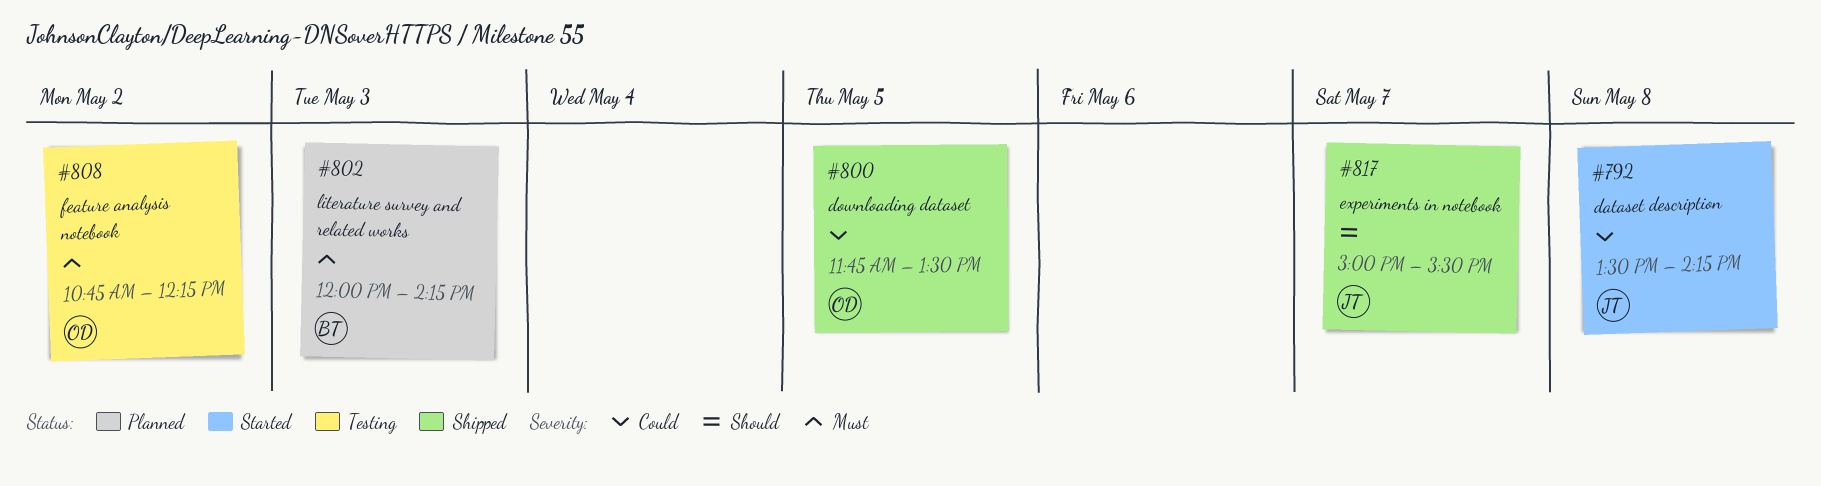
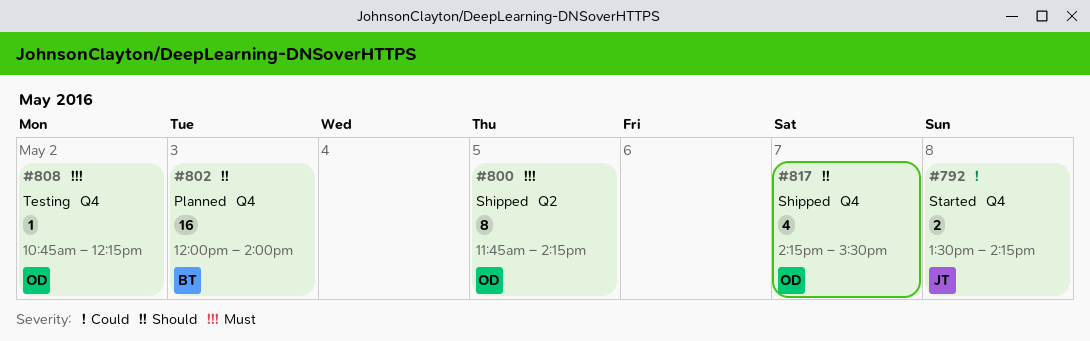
#800, priority: Could -> Must
#800, ends: 13:30 -> 14:15
#802, priority: Must -> Should
#802, ends: 14:15 -> 14:00
#817, owner: JT -> OD
#817, begins: 15:00 -> 14:15

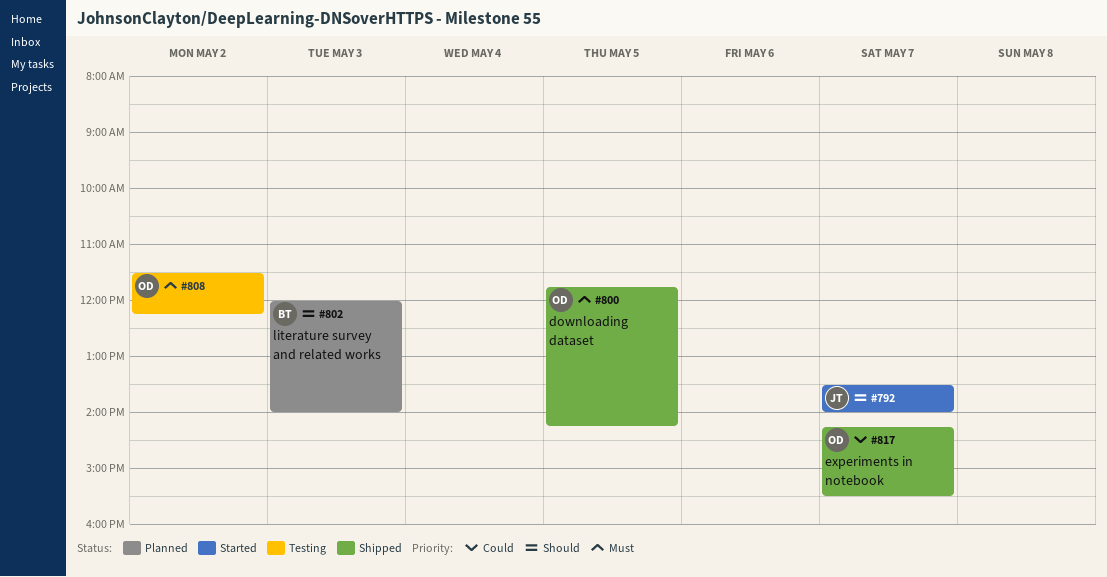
#792, priority: Could -> Should
#792, day: May 8 -> May 7
#792, ends: 14:15 -> 14:00
#808, begins: 10:45 -> 11:30
#817, priority: Should -> Could

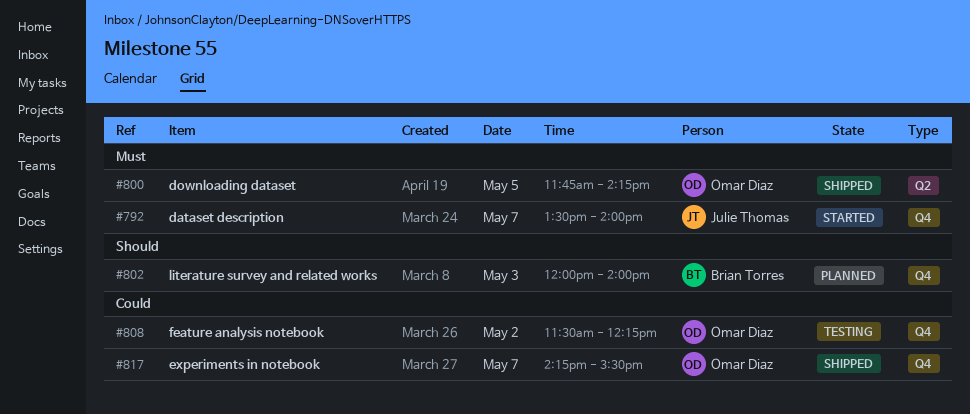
#792, priority: Should -> Must
#808, priority: Must -> Could

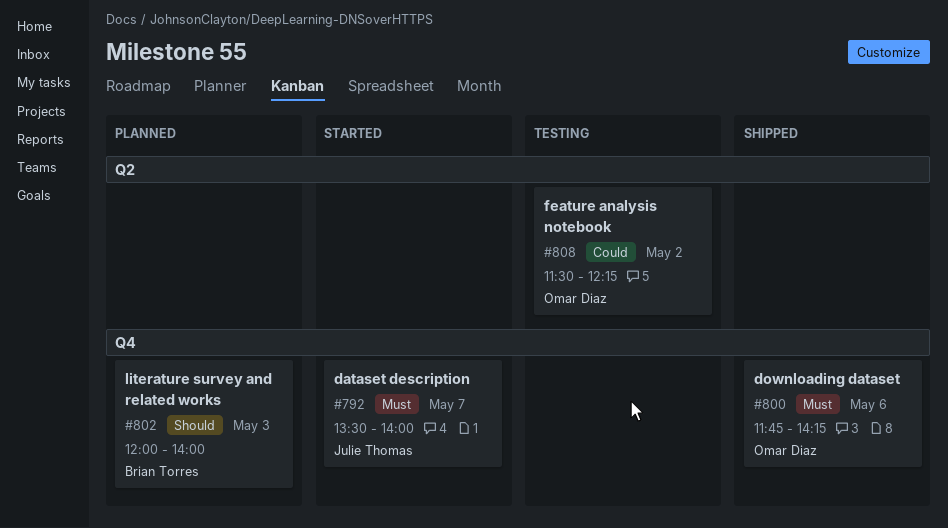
#800, label: Q2 -> Q4
#800, day: May 5 -> May 6
#808, label: Q4 -> Q2
#817: present -> none

